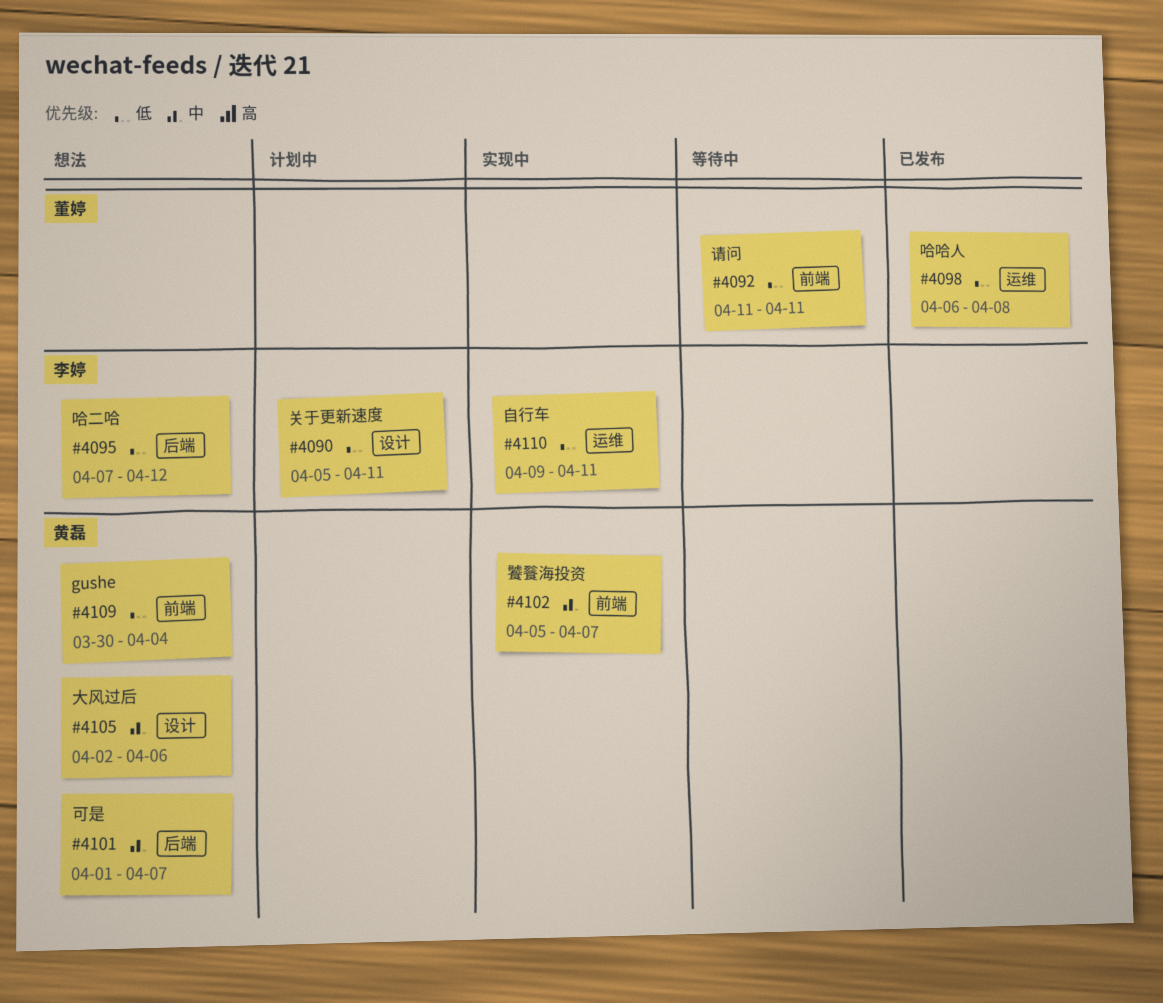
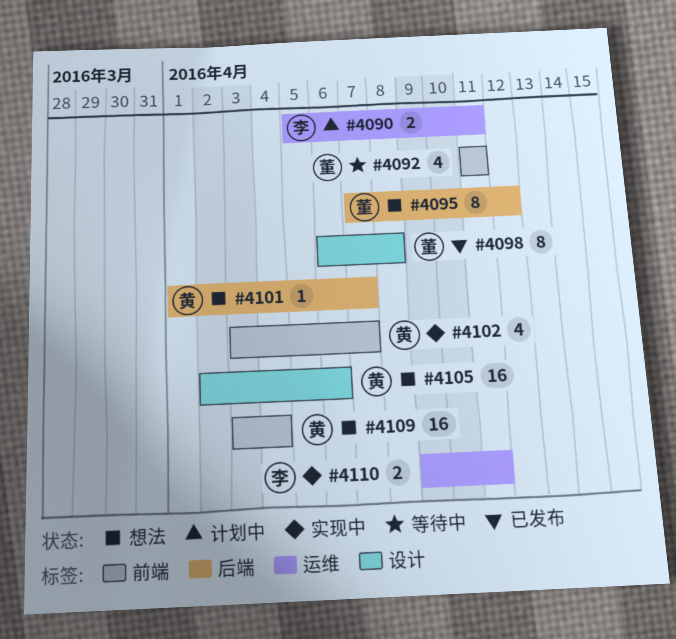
#4090, label: 设计 -> 运维
#4095, owner: 李婷 -> 董婷
#4098, label: 运维 -> 设计
#4102, start: Apr 5 -> Apr 3
#4109, start: Mar 30 -> Apr 3

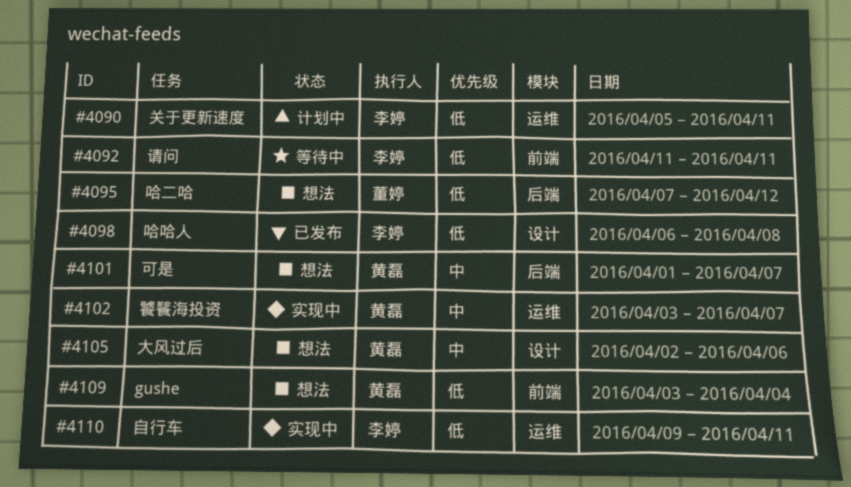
#4092, owner: 董婷 -> 李婷
#4098, owner: 董婷 -> 李婷
#4102, label: 前端 -> 运维

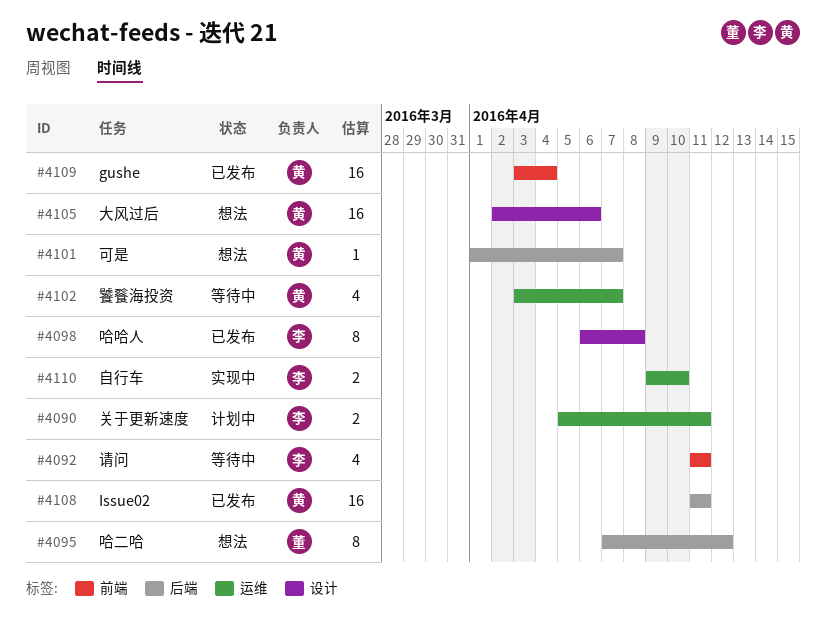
#4102, status: 实现中 -> 等待中
#4108: none -> present
#4109, status: 想法 -> 已发布
#4110, due: Apr 11 -> Apr 10

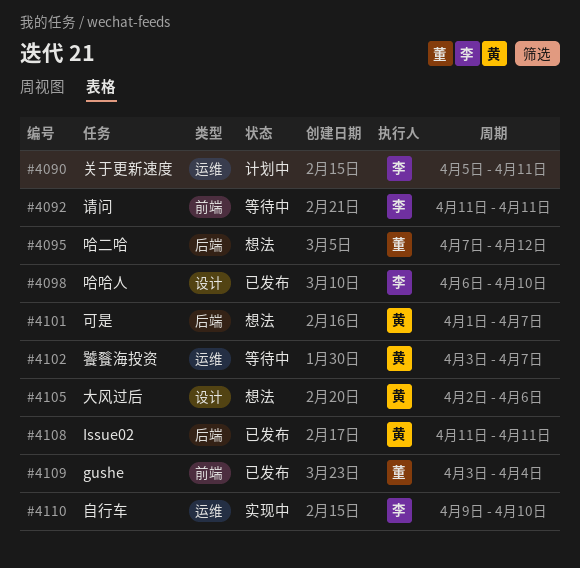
#4098, due: Apr 8 -> Apr 10
#4109, owner: 黄 -> 董

